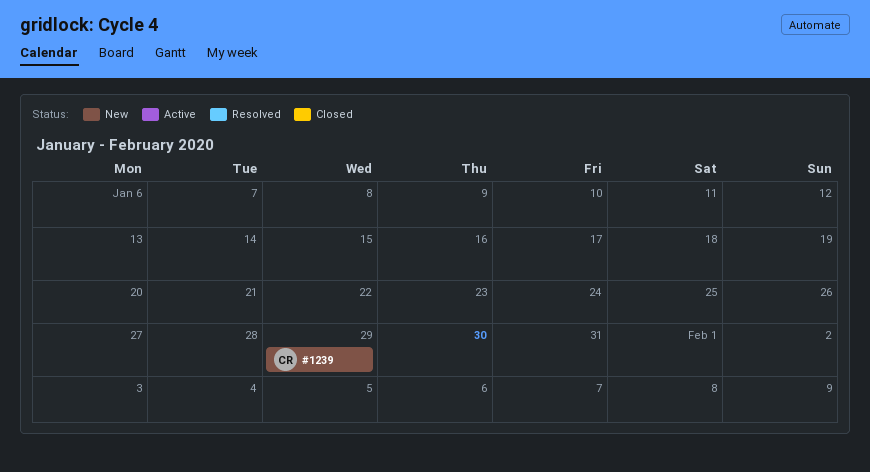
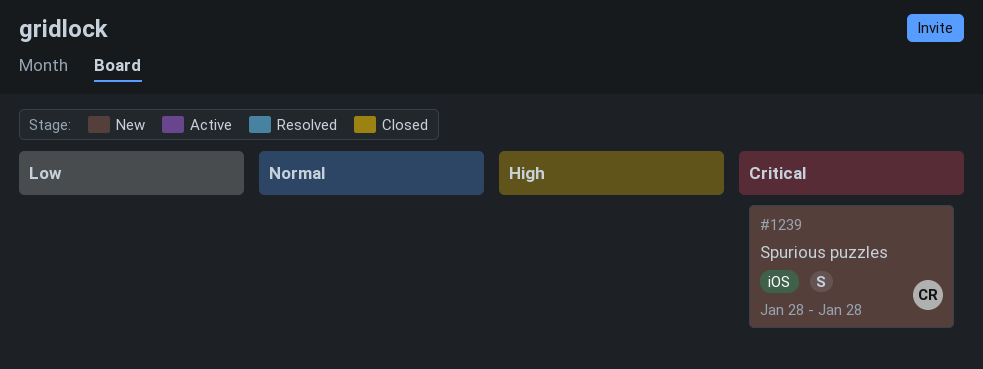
#1239, start: Jan 29 -> Jan 28
#1239, due: Jan 29 -> Jan 28

